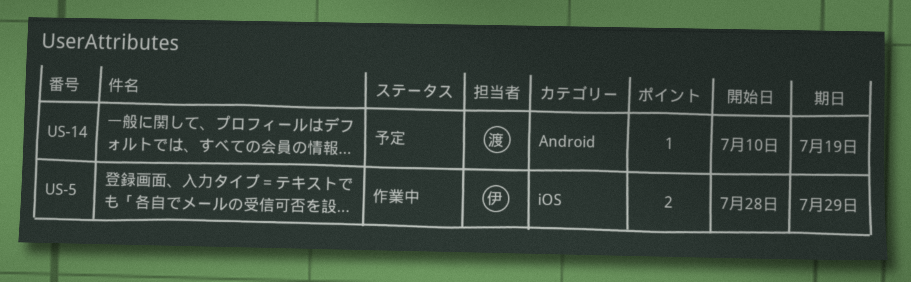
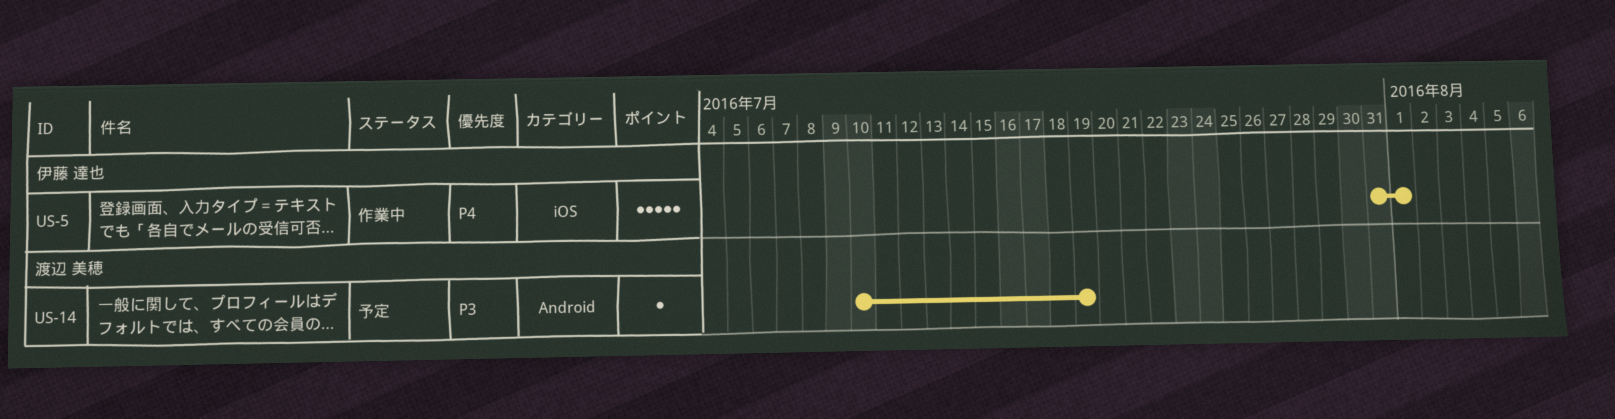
US-5, estimate: 2 -> 5
US-5, start: Jul 28 -> Jul 31
US-5, due: Jul 29 -> Aug 1

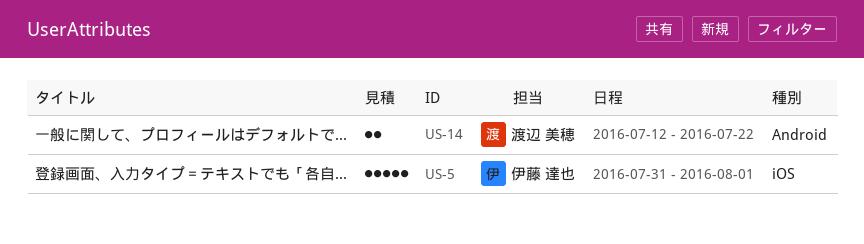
US-14, estimate: 1 -> 2
US-14, start: Jul 10 -> Jul 12
US-14, due: Jul 19 -> Jul 22

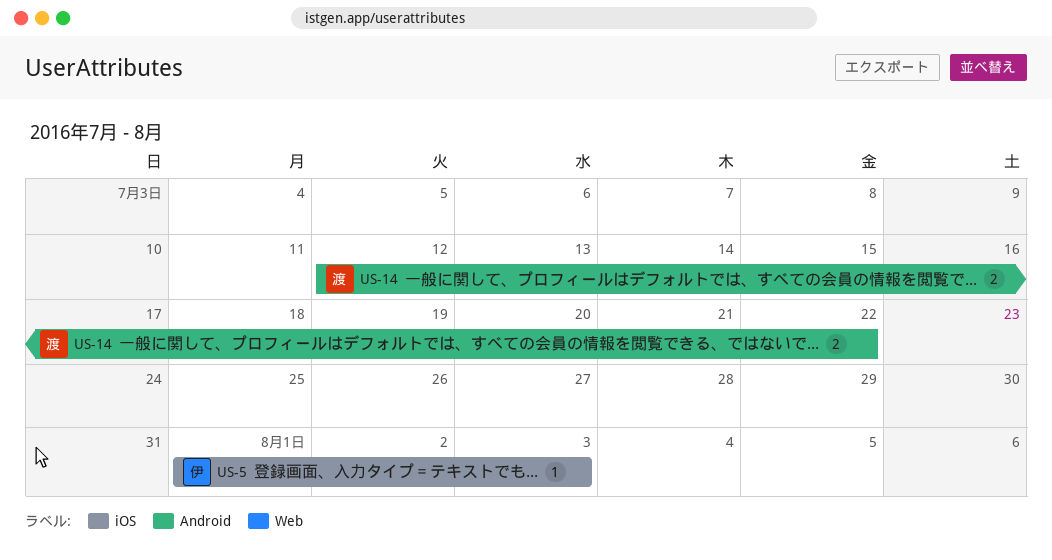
US-5, estimate: 5 -> 1
US-5, start: Jul 31 -> Aug 1
US-5, due: Aug 1 -> Aug 3

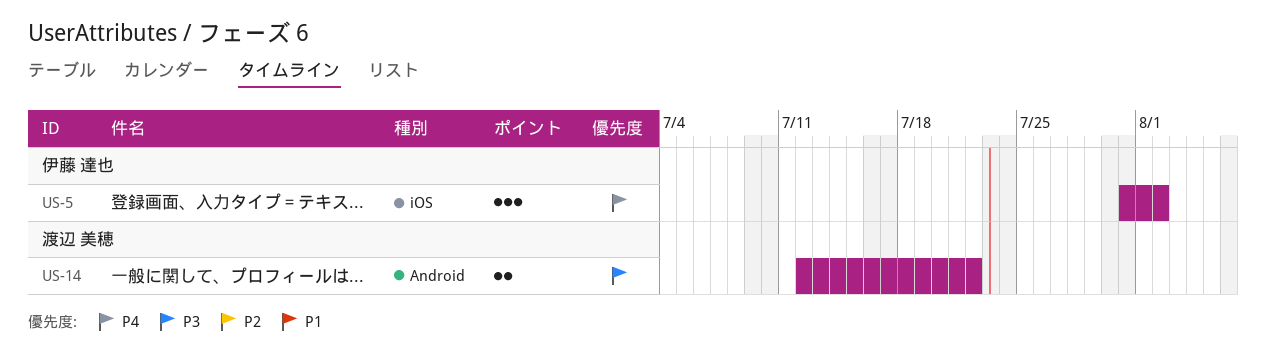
US-5, estimate: 1 -> 3
US-5, start: Aug 1 -> Jul 31
US-5, due: Aug 3 -> Aug 2

